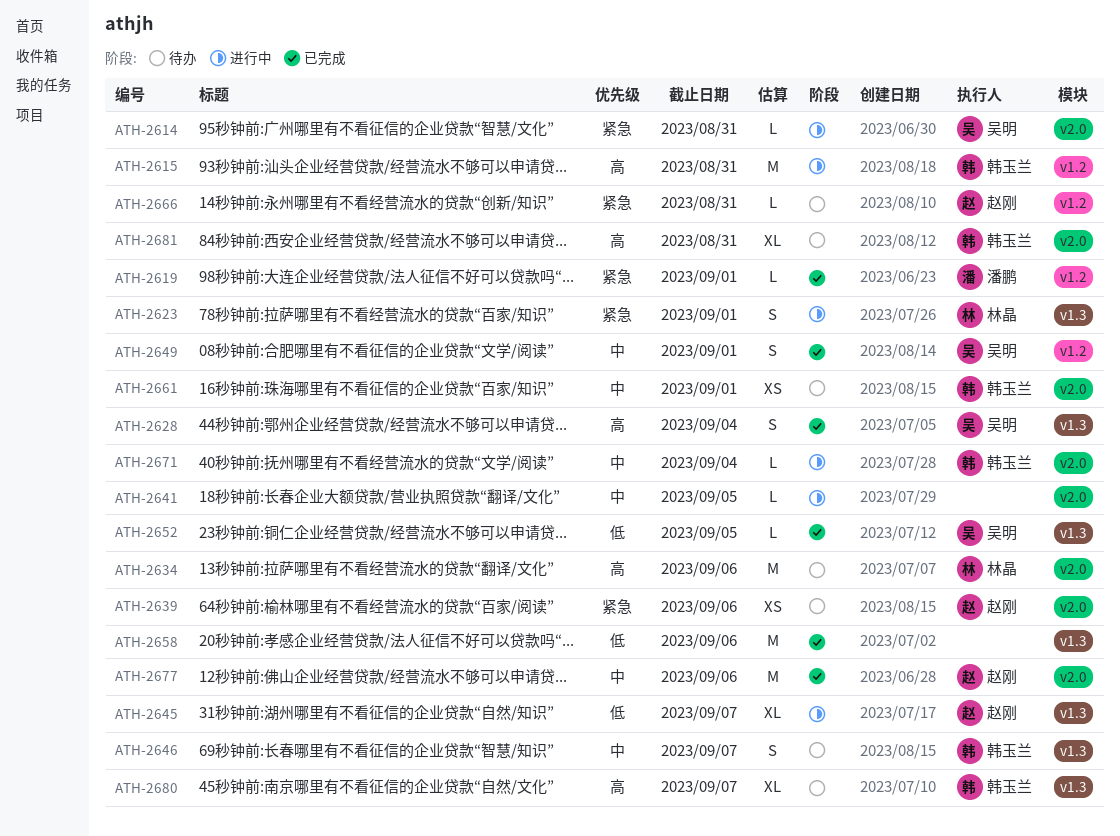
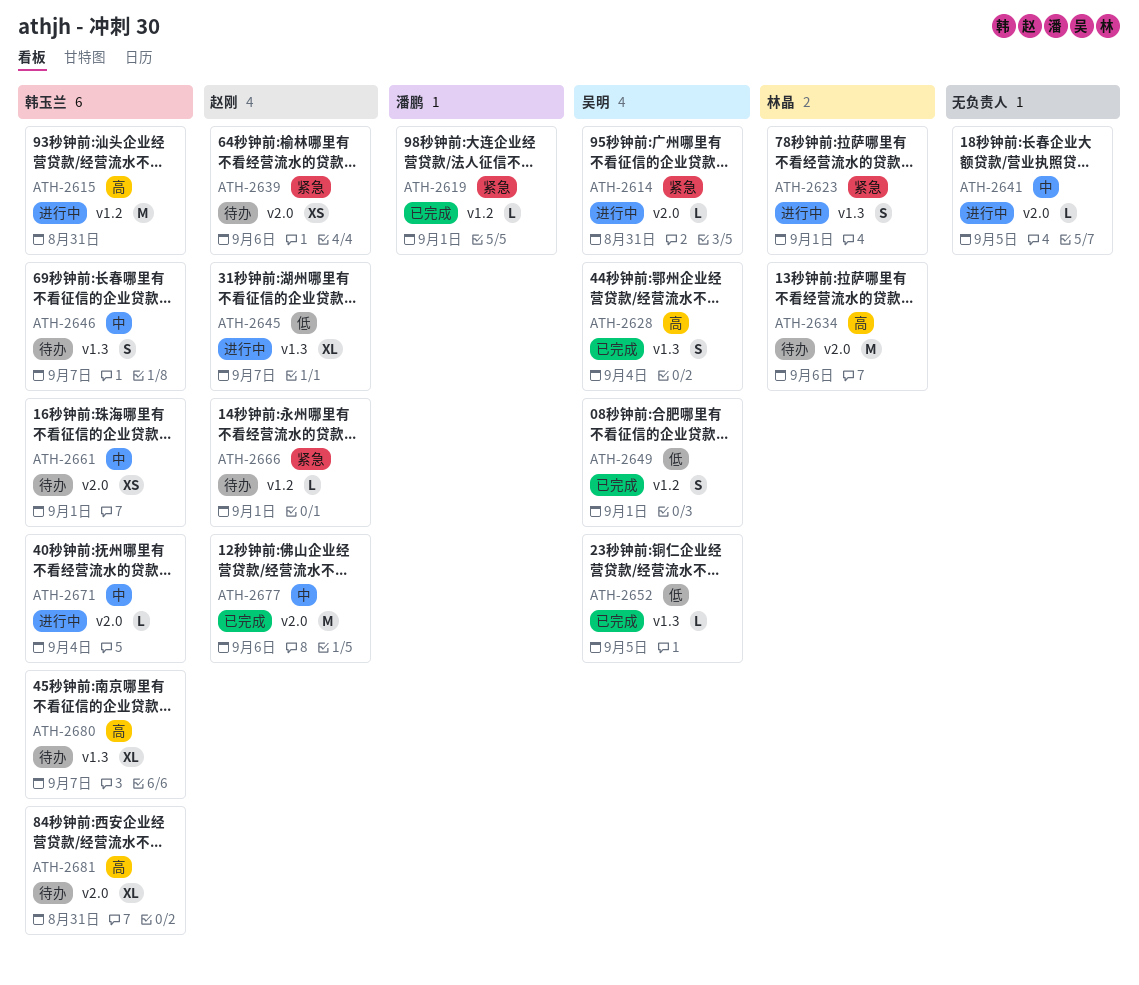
ATH-2649, priority: 中 -> 低
ATH-2658: present -> none
ATH-2666, due: Aug 31 -> Sep 1

